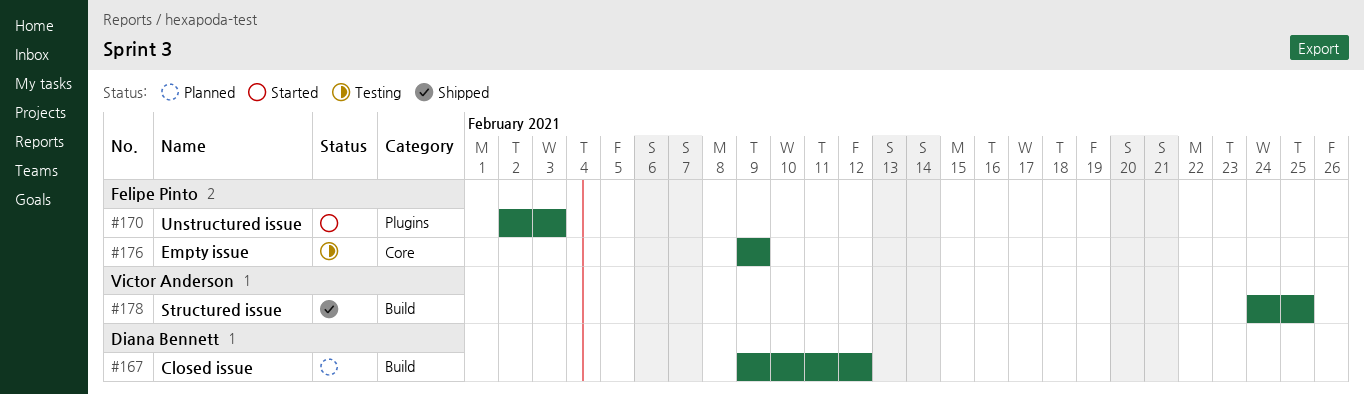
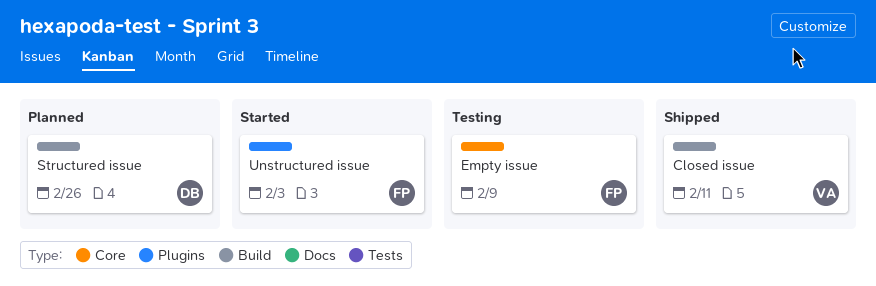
Closed issue, status: Planned -> Shipped
Closed issue, owner: Diana Bennett -> Victor Anderson
Closed issue, due: Feb 12 -> Feb 11
Structured issue, status: Shipped -> Planned
Structured issue, owner: Victor Anderson -> Diana Bennett
Structured issue, due: Feb 25 -> Feb 26

